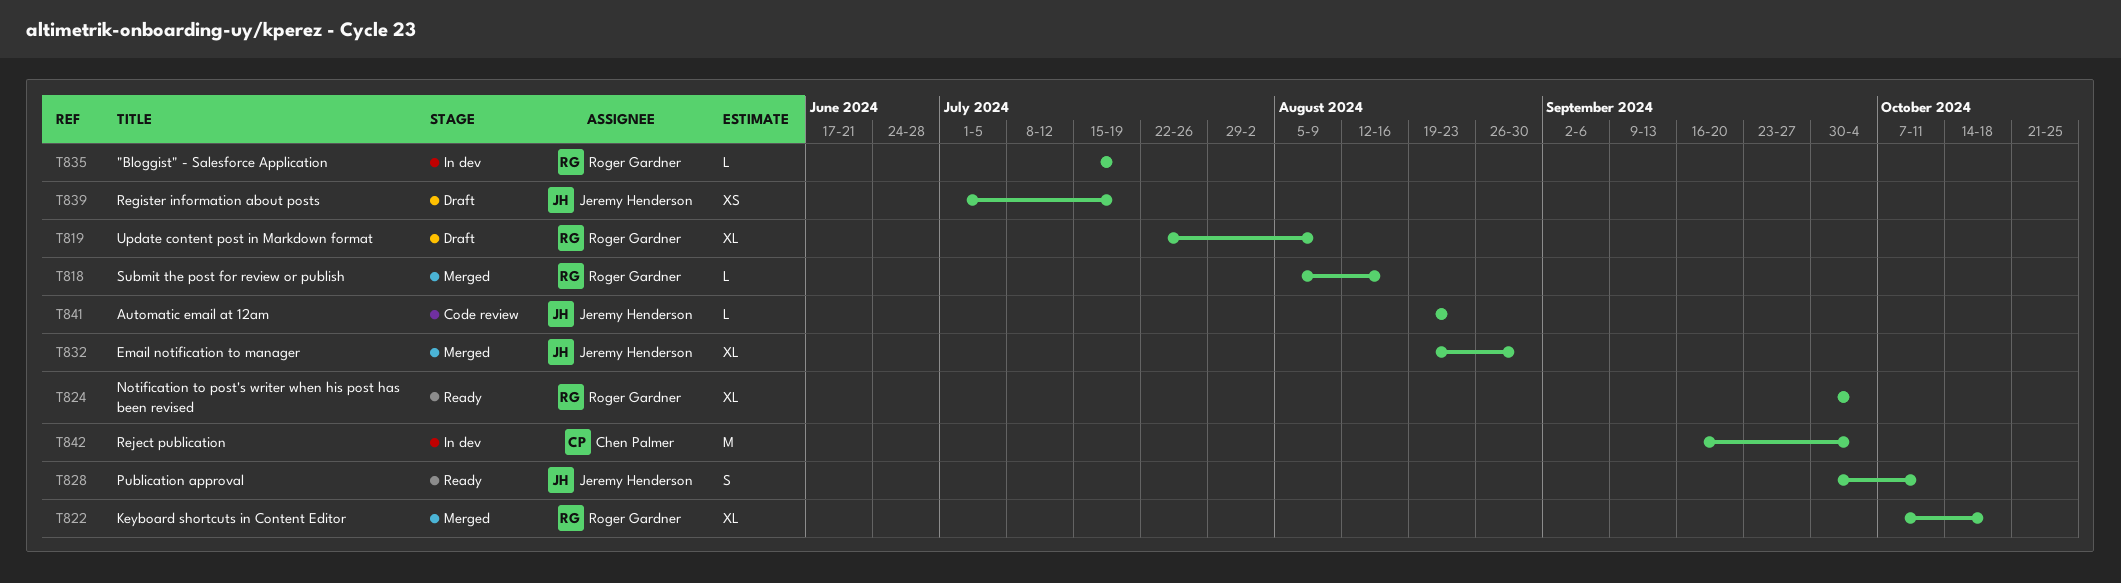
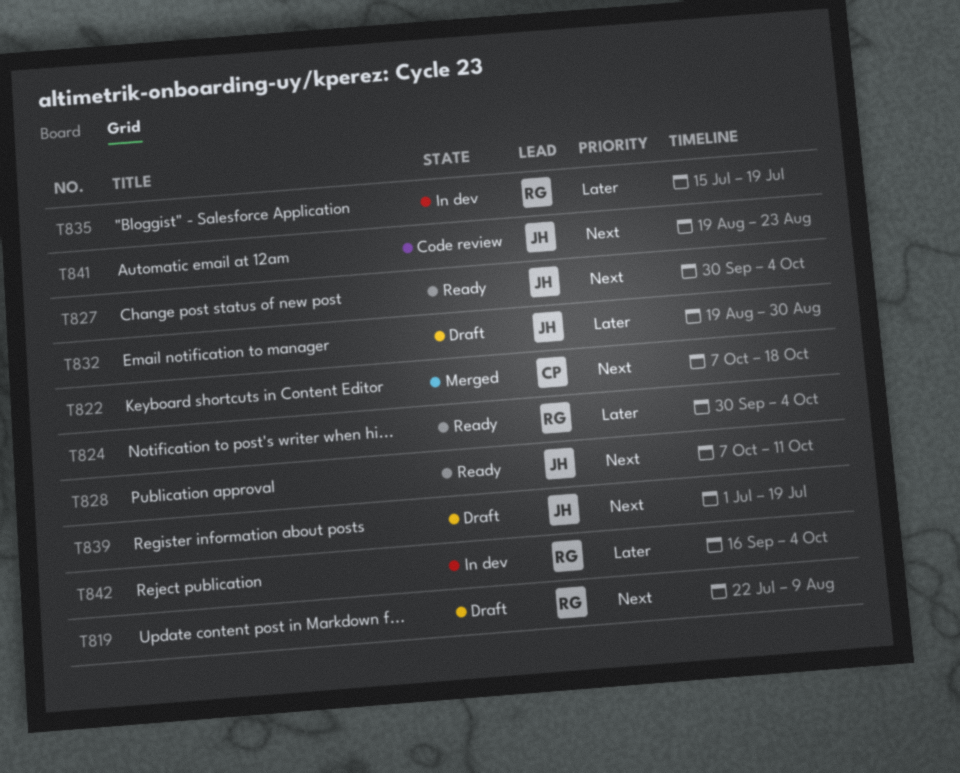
T818: present -> none
T822, owner: Roger Gardner -> Chen Palmer
T827: none -> present
T828, start: Sep 30 -> Oct 7
T832, status: Merged -> Draft
T842, owner: Chen Palmer -> Roger Gardner

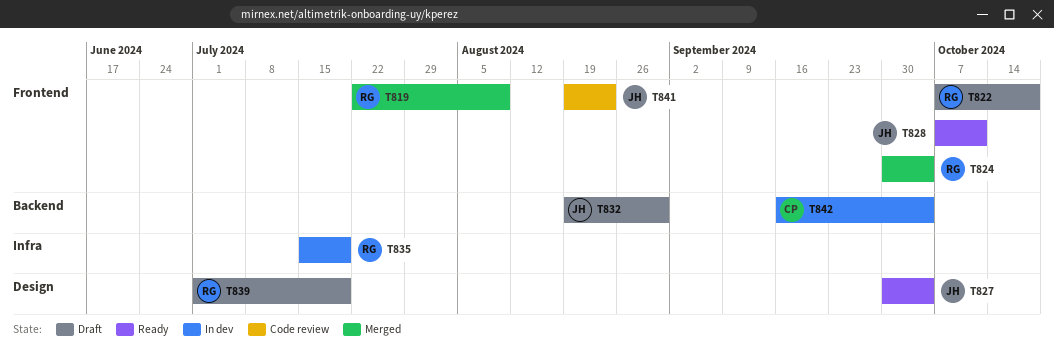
T819, status: Draft -> Merged
T822, status: Merged -> Draft
T822, owner: CP -> RG
T824, status: Ready -> Merged
T839, owner: JH -> RG
T842, owner: RG -> CP

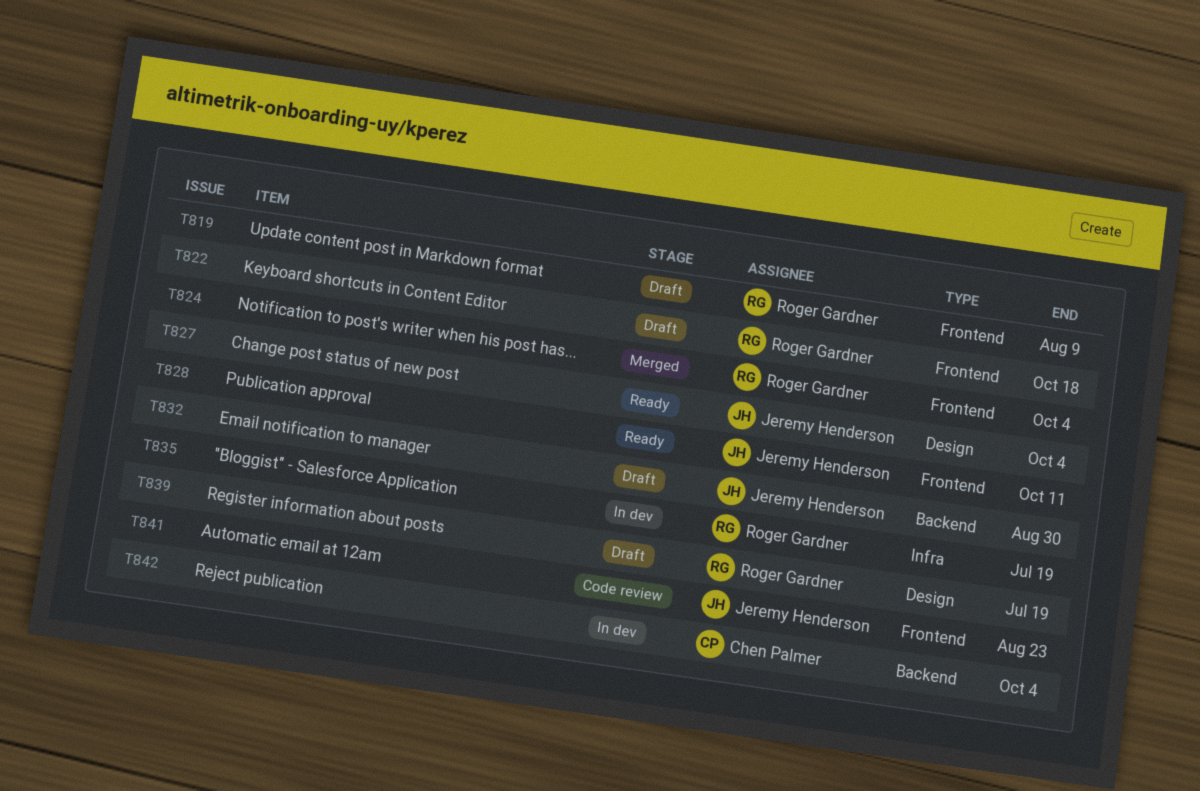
T819, status: Merged -> Draft

